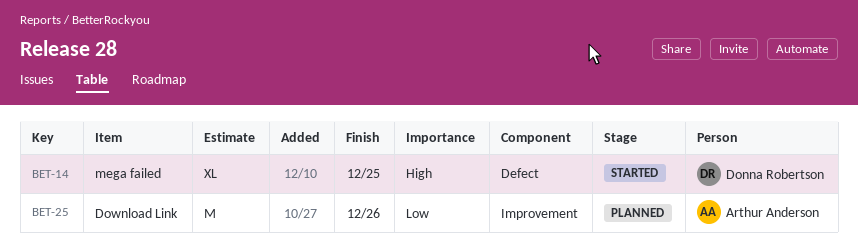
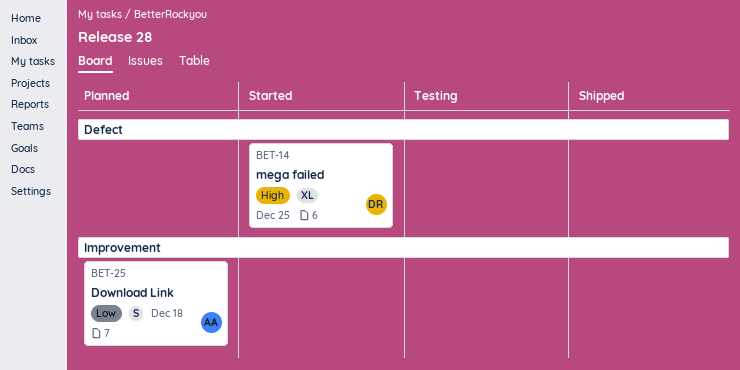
BET-25, estimate: M -> S
BET-25, due: Dec 26 -> Dec 18

